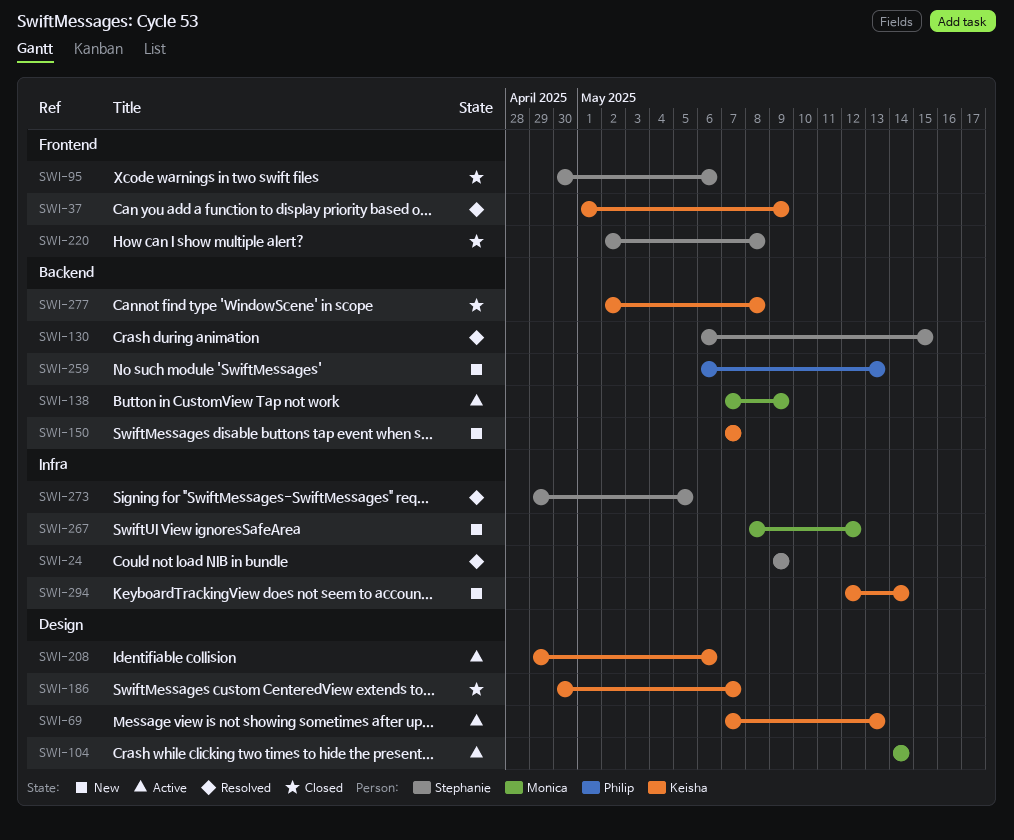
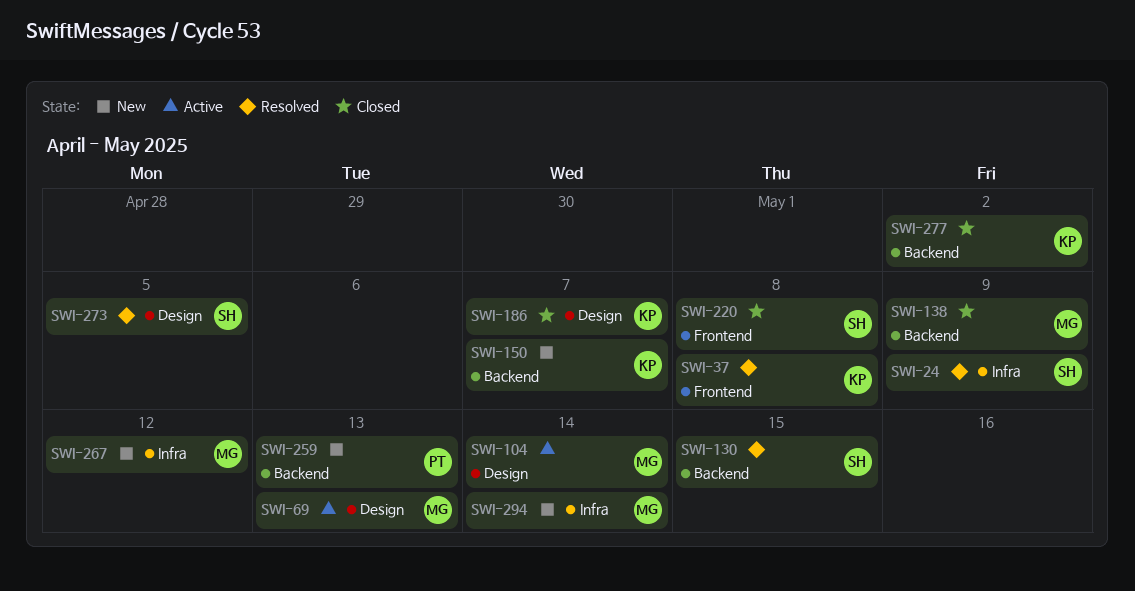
SWI-37, due: May 9 -> May 8
SWI-69, owner: Keisha -> Monica
SWI-95: present -> none
SWI-138, status: Active -> Closed
SWI-208: present -> none
SWI-273, label: Infra -> Design
SWI-277, due: May 8 -> May 2
SWI-294, owner: Keisha -> Monica

